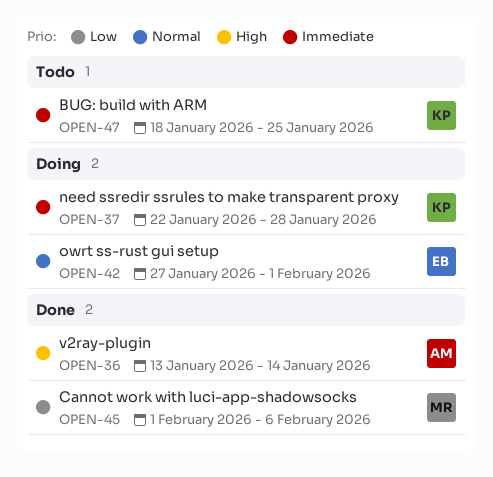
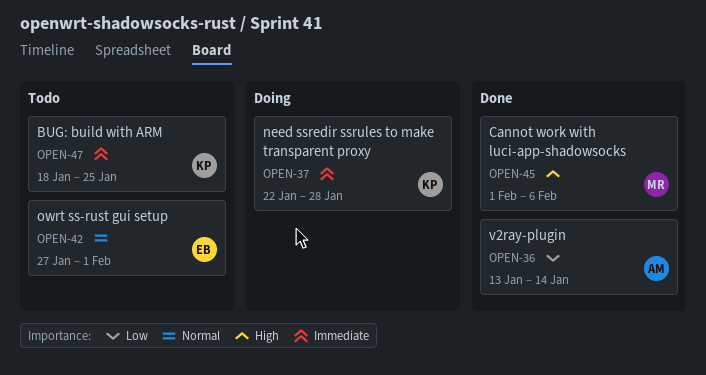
OPEN-36, priority: High -> Low
OPEN-42, status: Doing -> Todo
OPEN-45, priority: Low -> High

